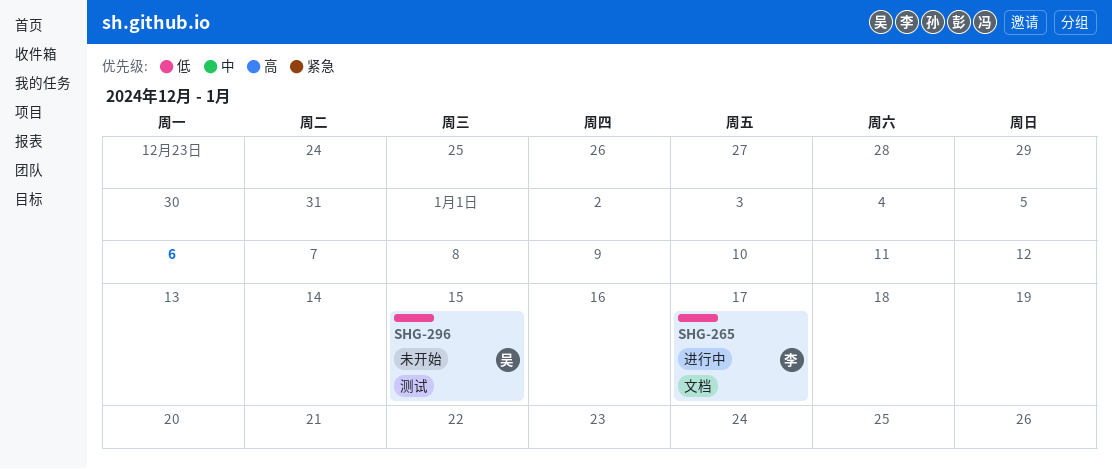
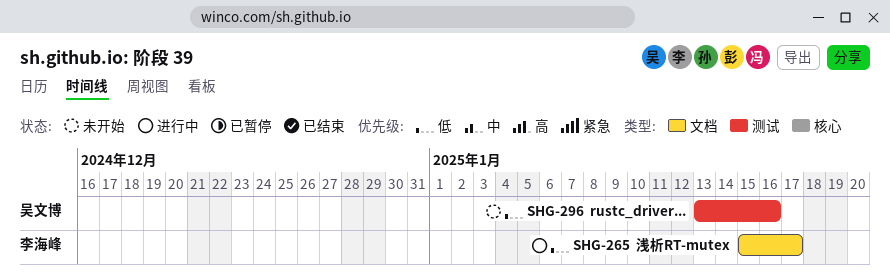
SHG-296, due: Jan 15 -> Jan 16

